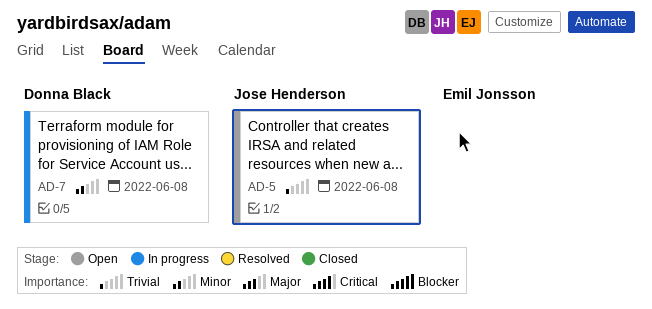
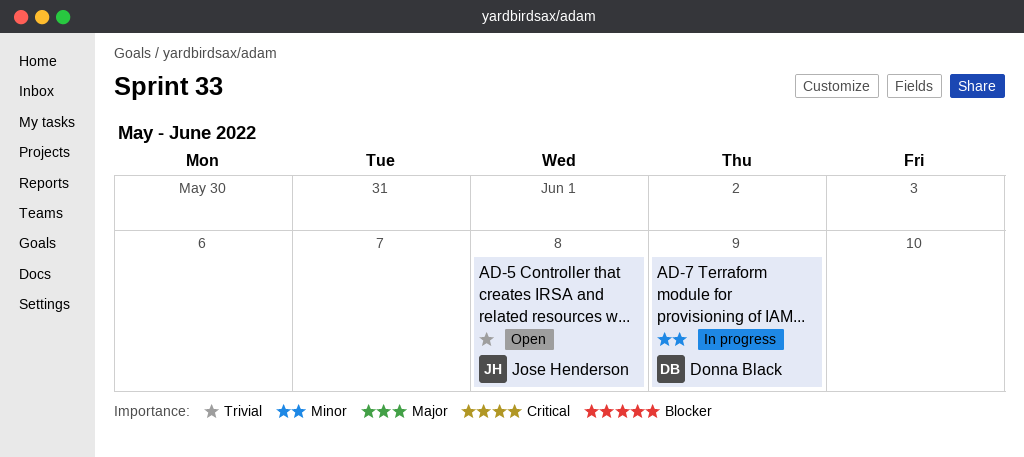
AD-7, due: Jun 8 -> Jun 9

